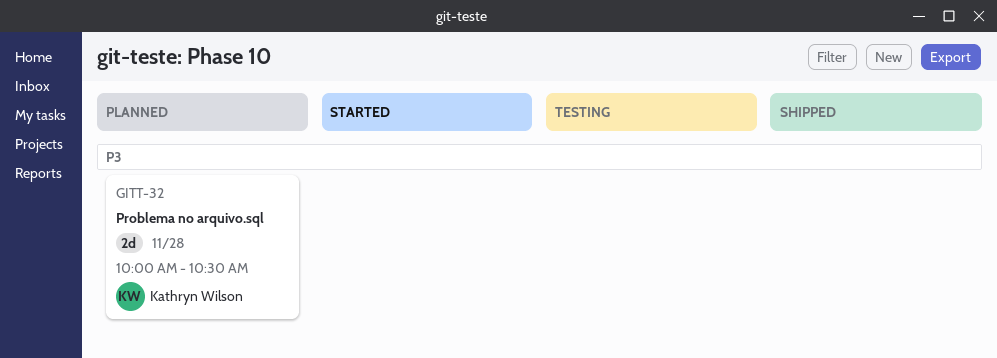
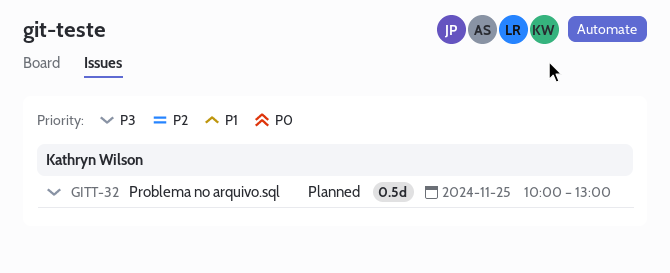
GITT-32, estimate: 2d -> 0.5d
GITT-32, day: Nov 28 -> Nov 25
GITT-32, ends: 10:30 -> 13:00

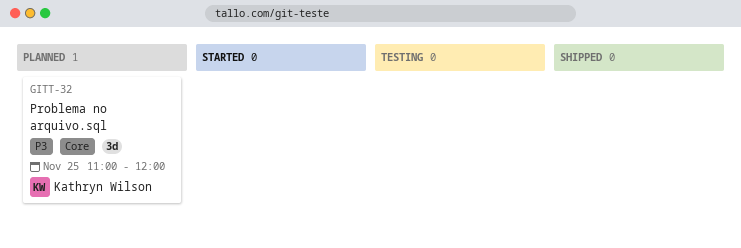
GITT-32, estimate: 0.5d -> 3d
GITT-32, begins: 10:00 -> 11:00
GITT-32, ends: 13:00 -> 12:00

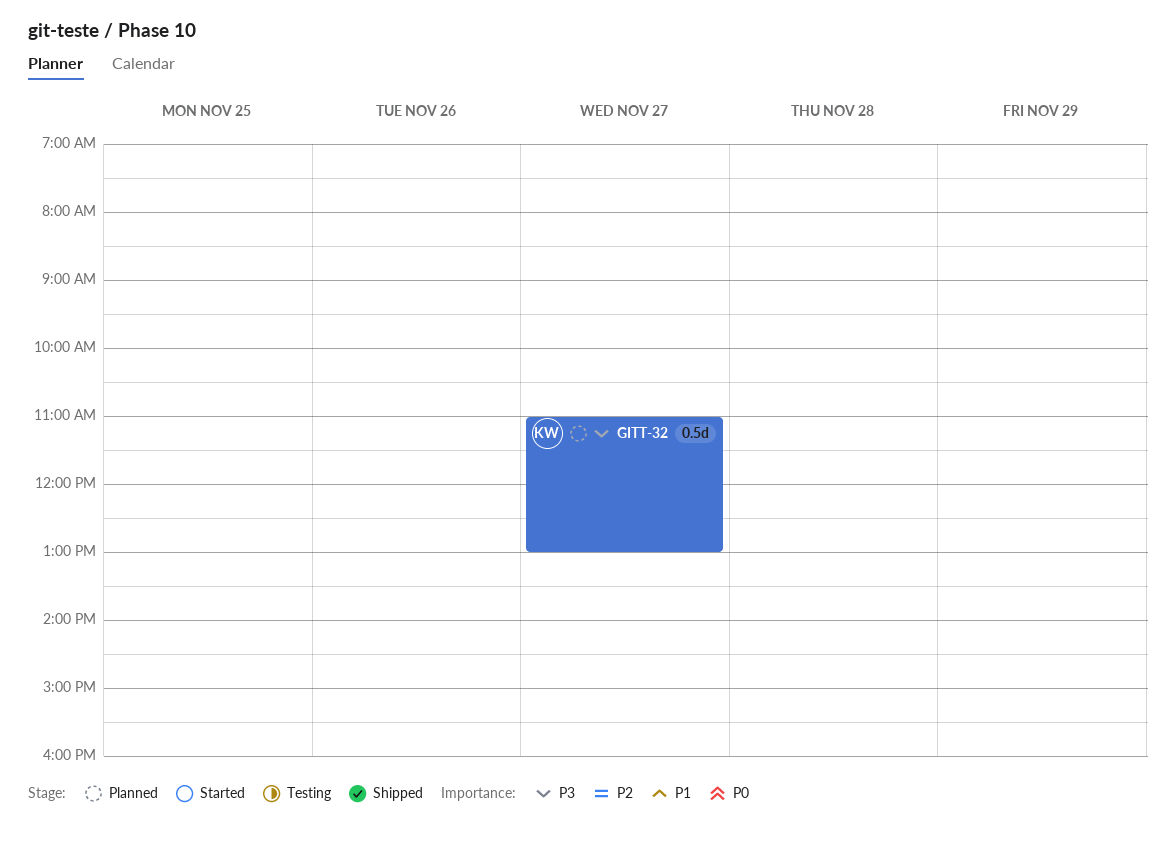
GITT-32, estimate: 3d -> 0.5d
GITT-32, day: Nov 25 -> Nov 27
GITT-32, ends: 12:00 -> 13:00

